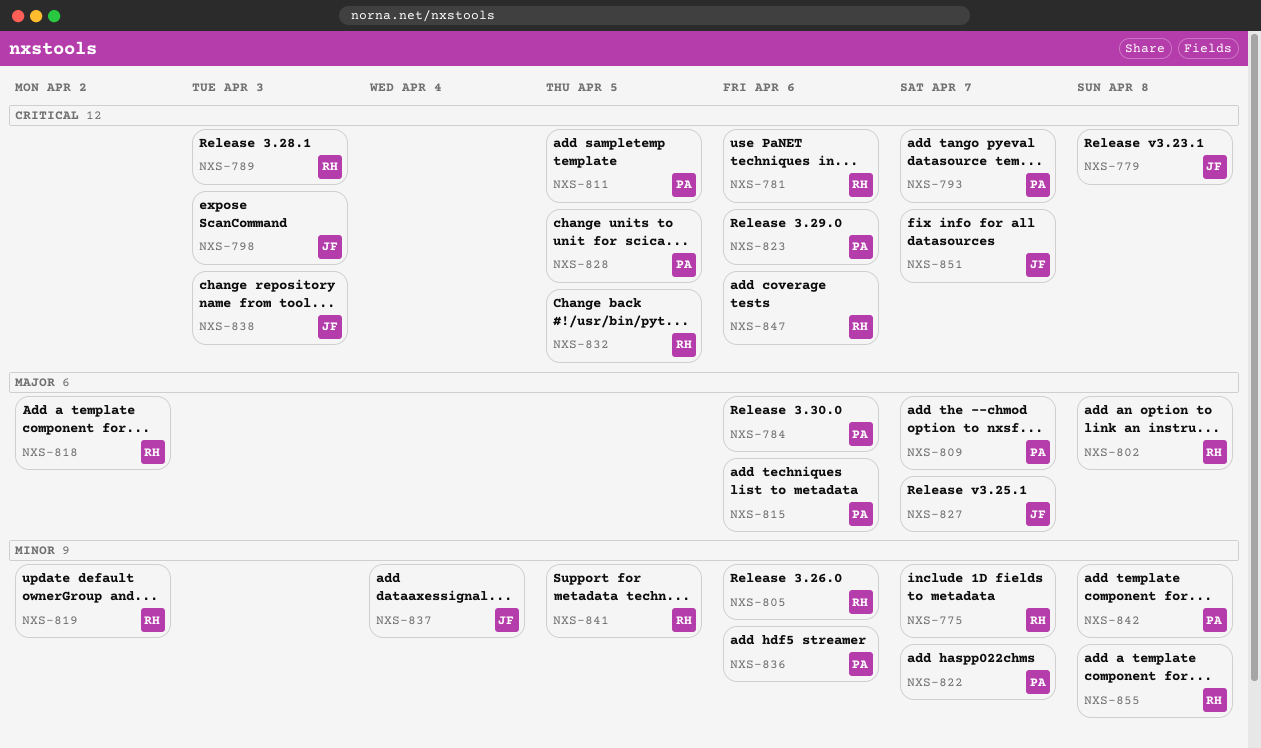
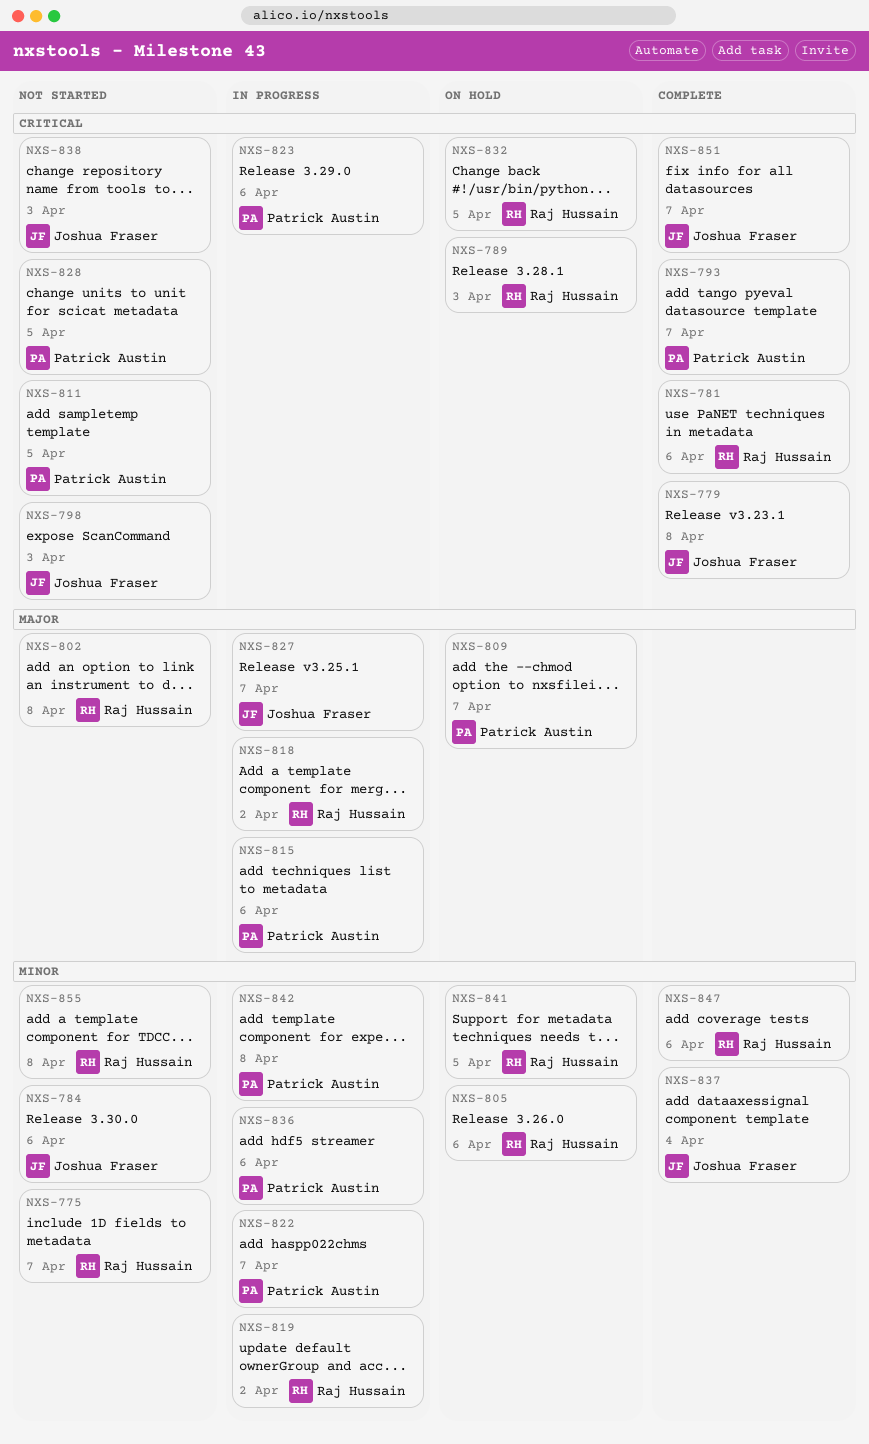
NXS-784, owner: Patrick Austin -> Joshua Fraser
NXS-784, priority: Major -> Minor
NXS-847, priority: Critical -> Minor

